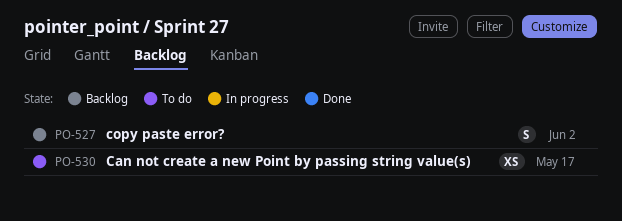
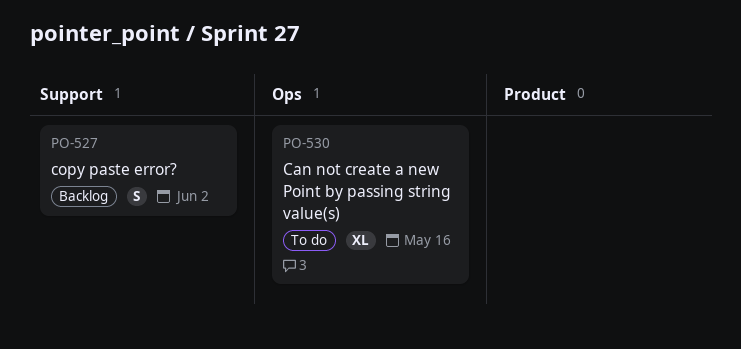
PO-530, estimate: XS -> XL
PO-530, due: May 17 -> May 16

